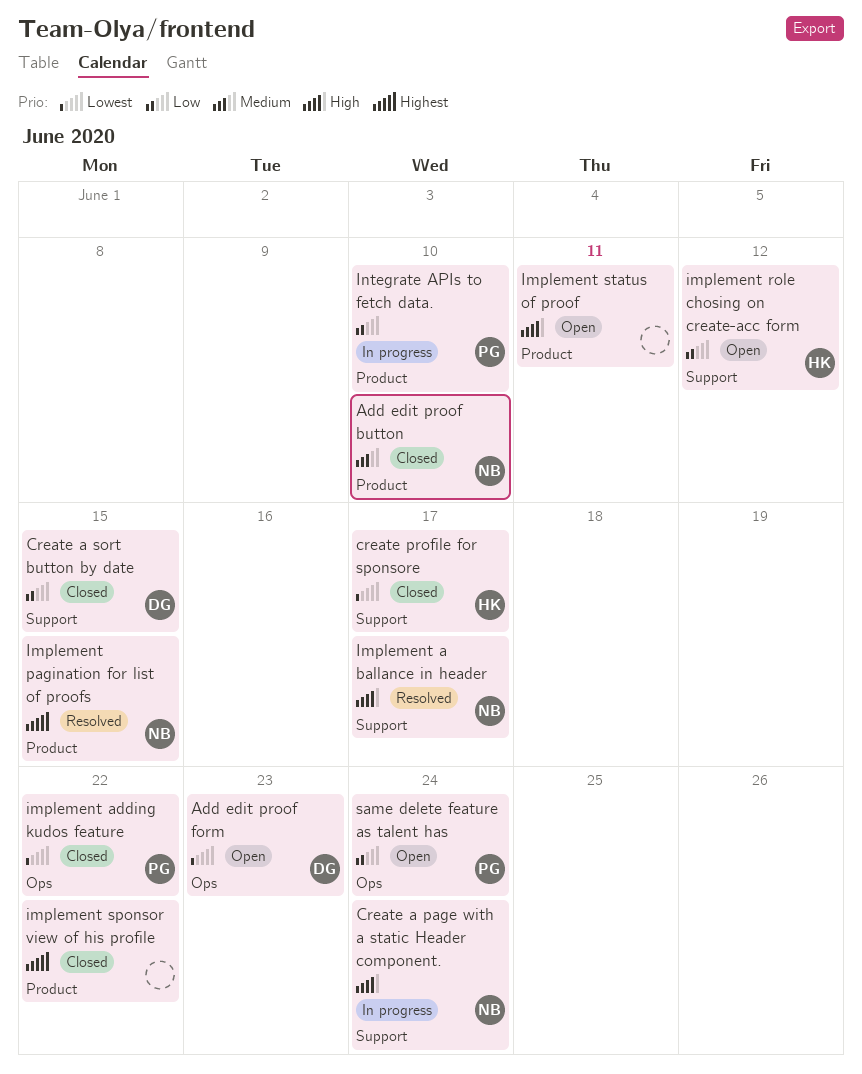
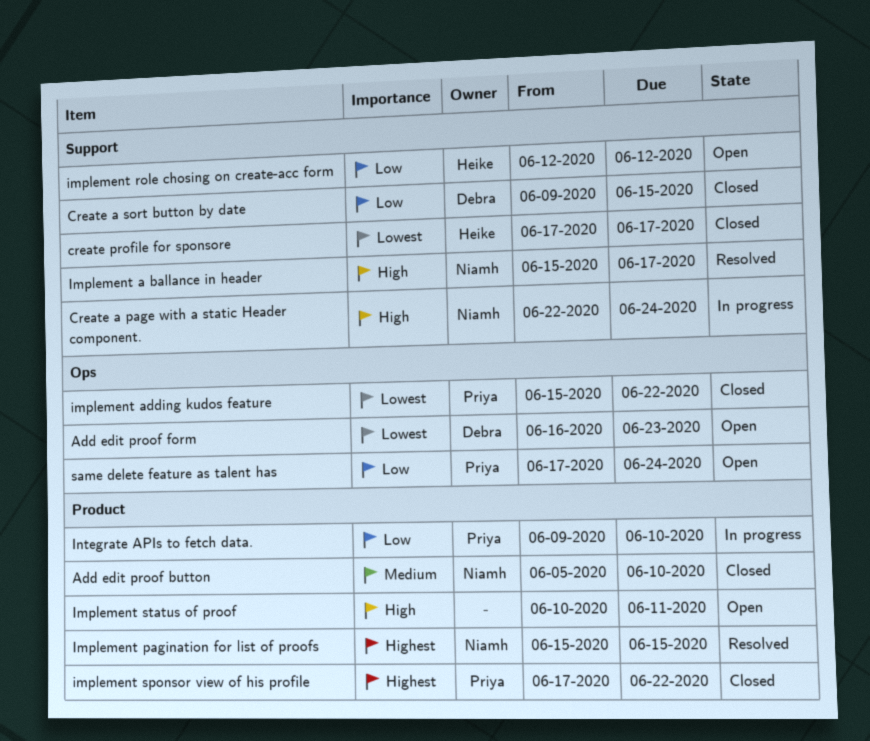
implement sponsor view of his profile, owner: none -> Priya

